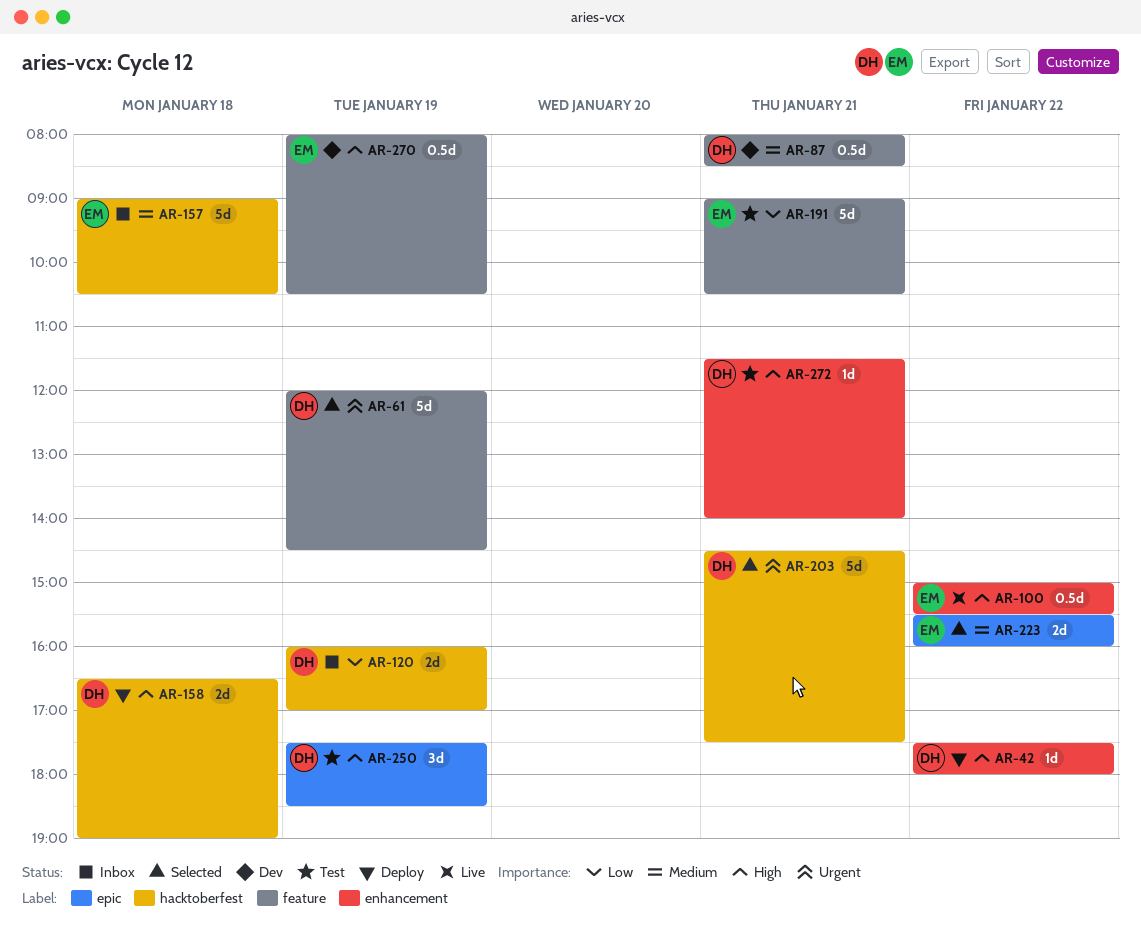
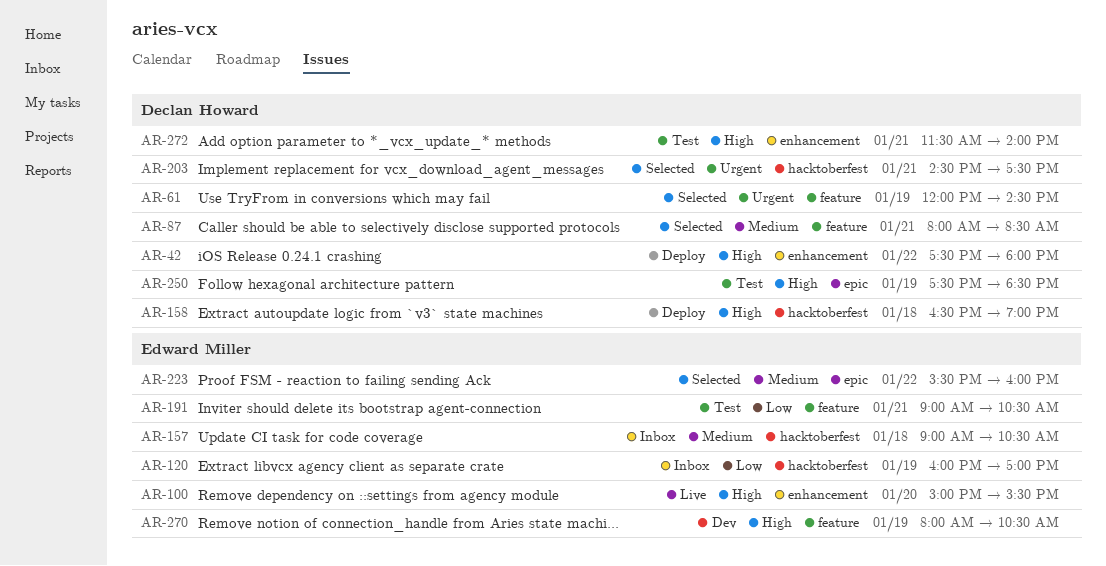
AR-87, status: Dev -> Selected
AR-100, day: Jan 22 -> Jan 20
AR-120, owner: Declan Howard -> Edward Miller

